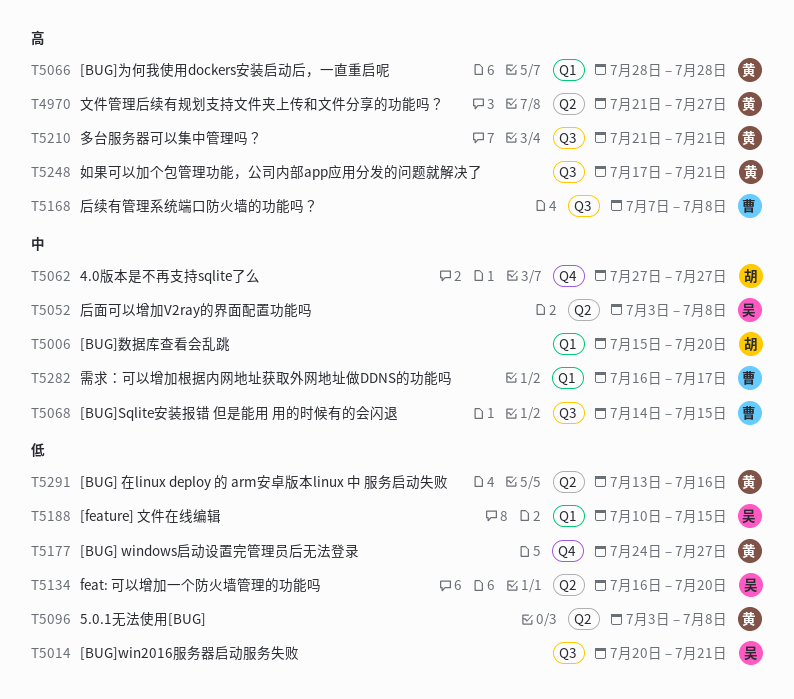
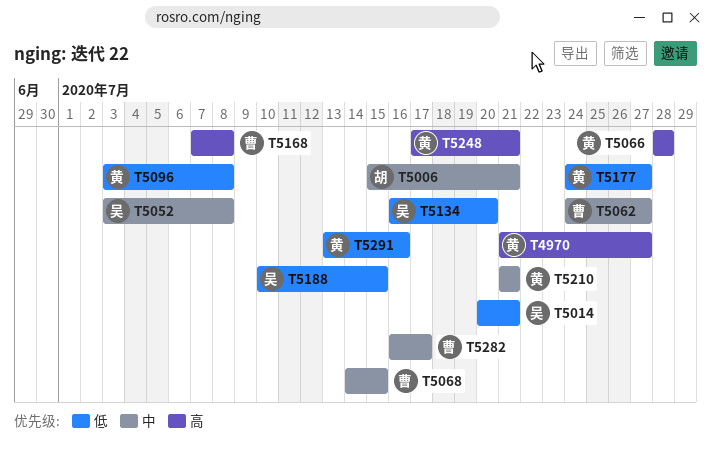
T5006, due: Jul 20 -> Jul 21
T5062, owner: 胡 -> 曹
T5062, start: Jul 27 -> Jul 24
T5210, priority: 高 -> 中

